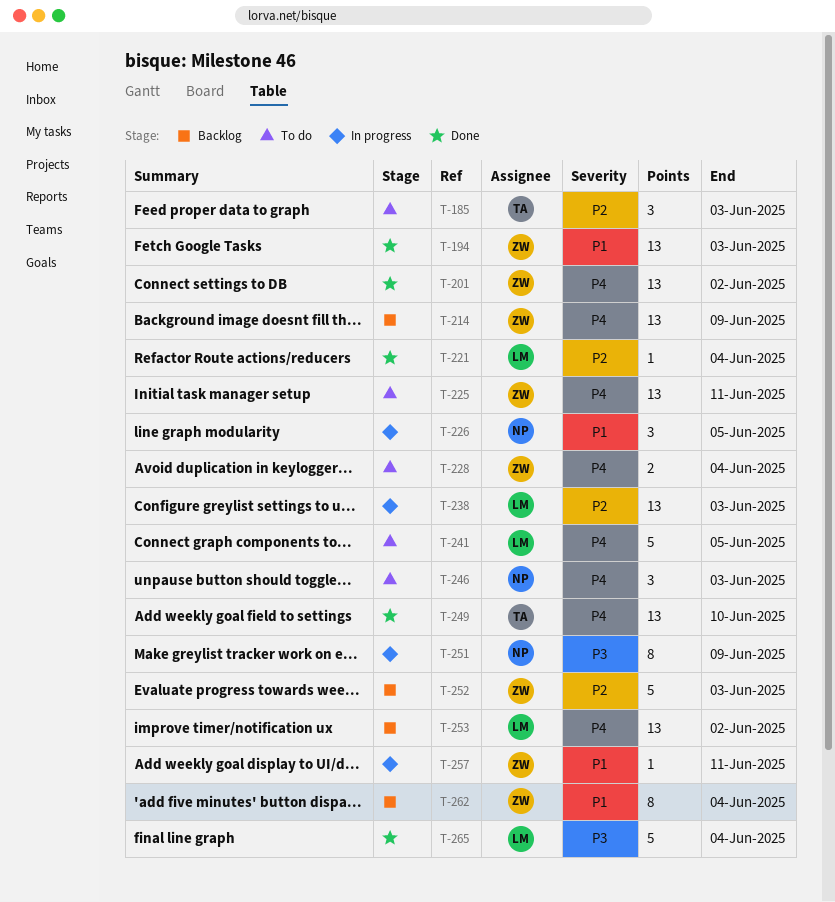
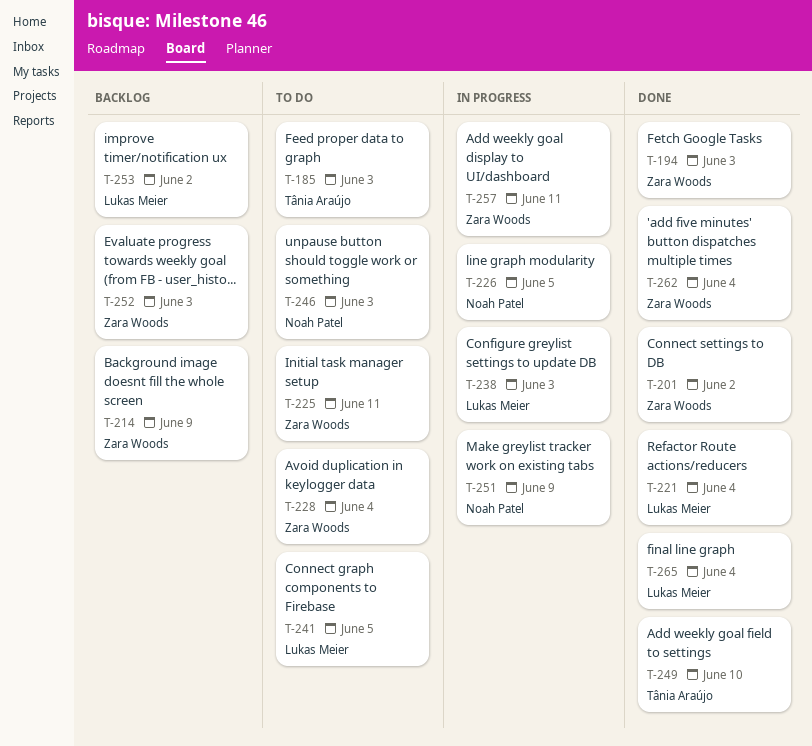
T-262, status: Backlog -> Done

